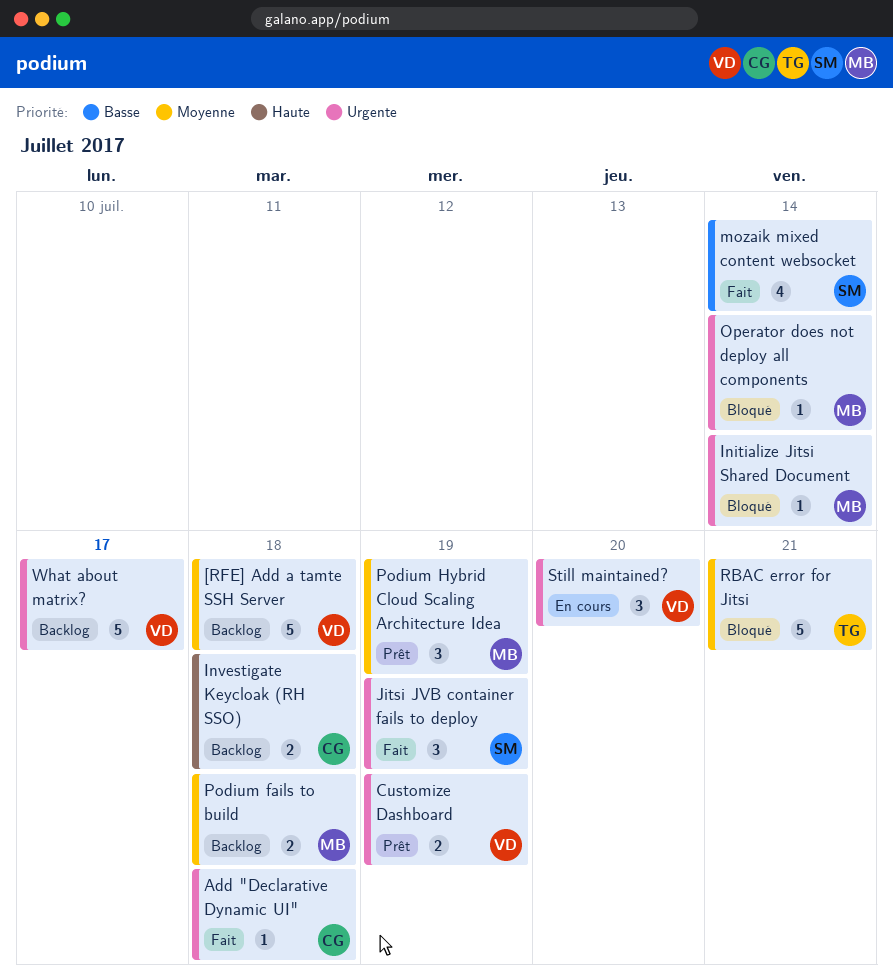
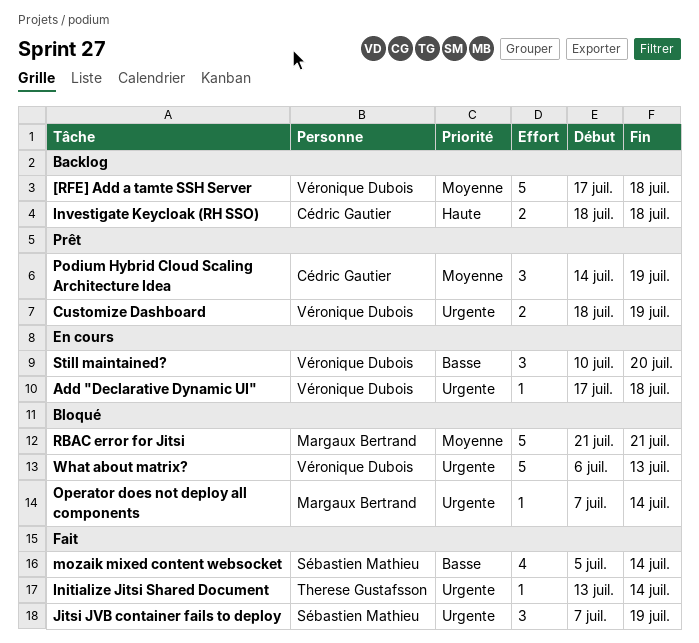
Add "Declarative Dynamic UI", status: Fait -> En cours
Add "Declarative Dynamic UI", owner: Cédric Gautier -> Véronique Dubois
Initialize Jitsi Shared Document, status: Bloqué -> Fait
Initialize Jitsi Shared Document, owner: Margaux Bertrand -> Therese Gustafsson
Podium fails to build: present -> none
Podium Hybrid Cloud Scaling Architecture Idea, owner: Margaux Bertrand -> Cédric Gautier
RBAC error for Jitsi, owner: Therese Gustafsson -> Margaux Bertrand
Still maintained?, priority: Urgente -> Basse
What about matrix?, status: Backlog -> Bloqué
What about matrix?, due: Jul 17 -> Jul 13

